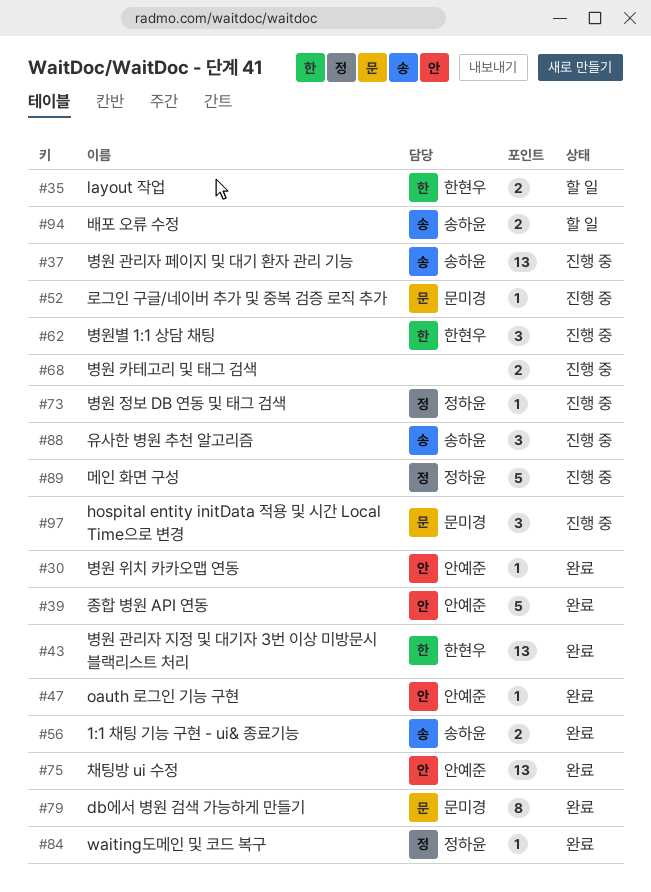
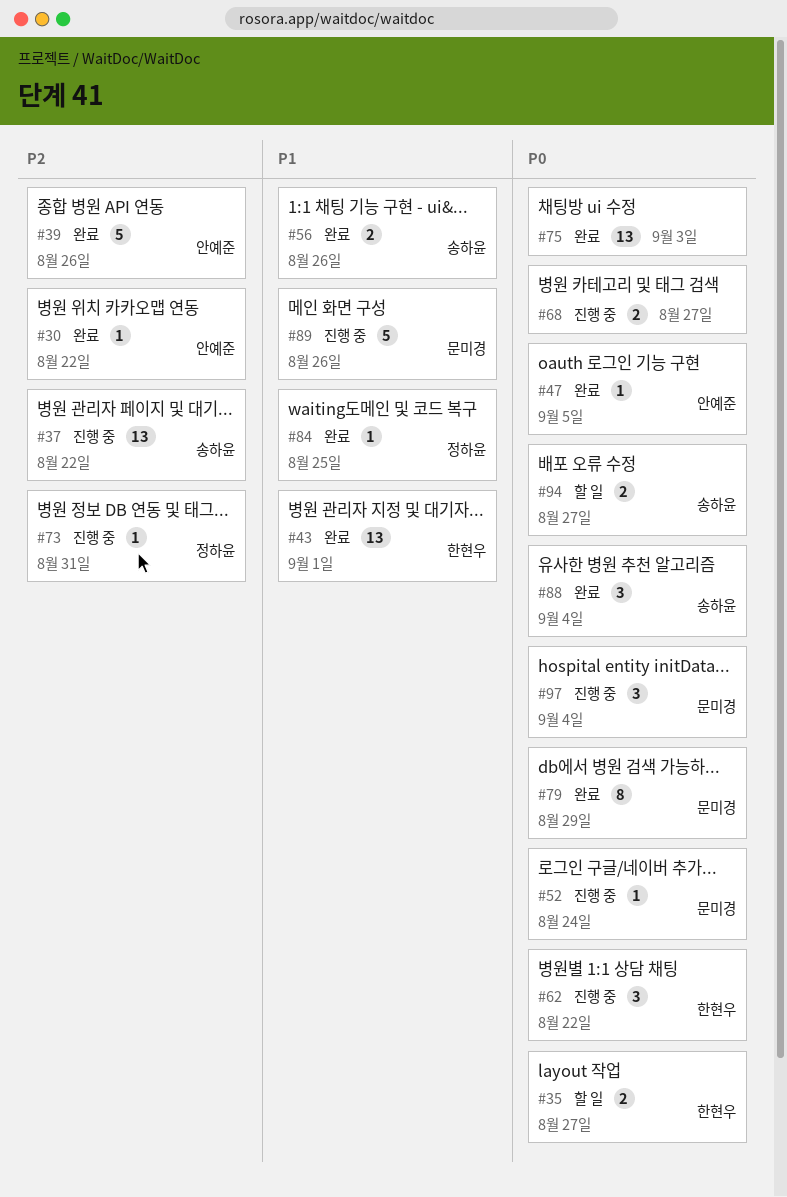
#75, owner: 안예준 -> none
#88, status: 진행 중 -> 완료
#89, owner: 정하윤 -> 문미경

